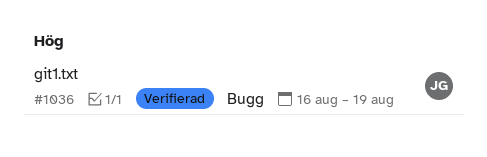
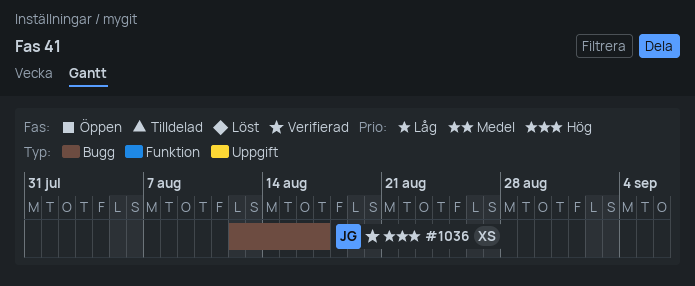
#1036, start: Aug 16 -> Aug 12
#1036, due: Aug 19 -> Aug 17

